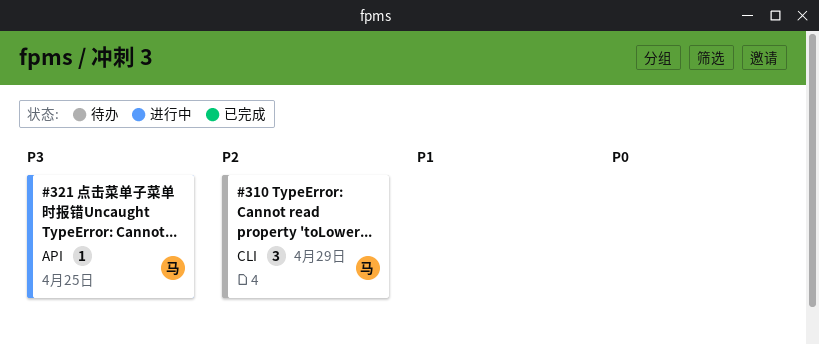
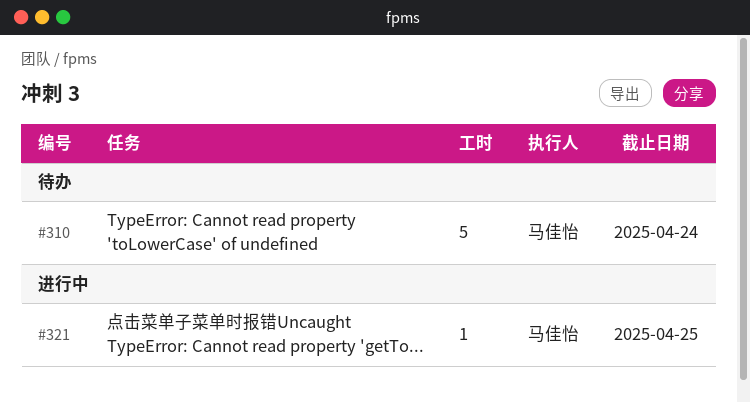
#310, estimate: 3 -> 5
#310, due: Apr 29 -> Apr 24

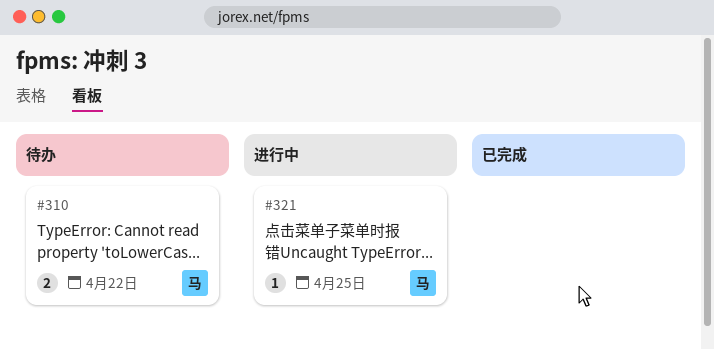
#310, estimate: 5 -> 2
#310, due: Apr 24 -> Apr 22

